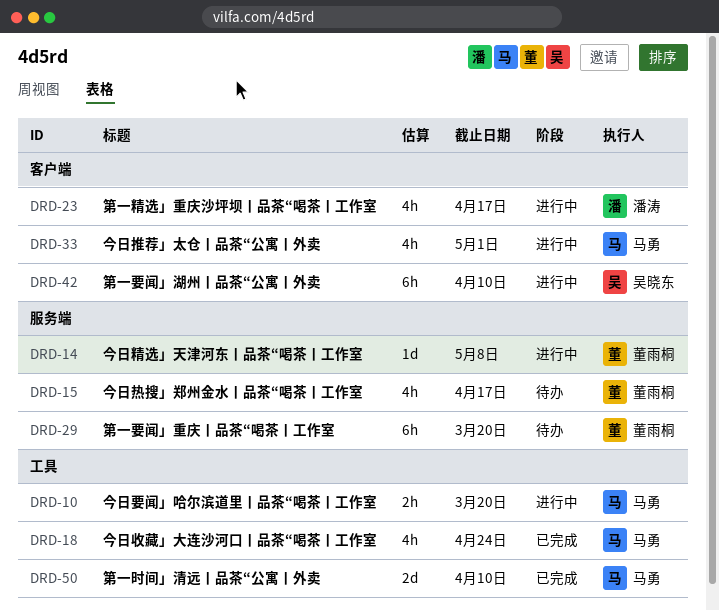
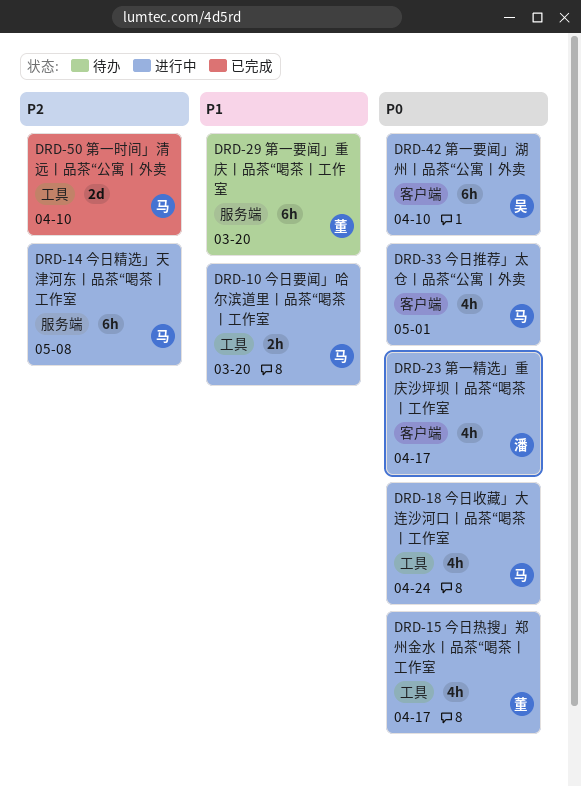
DRD-14, owner: 董雨桐 -> 马勇
DRD-14, estimate: 1d -> 6h
DRD-15, status: 待办 -> 进行中
DRD-15, label: 服务端 -> 工具
DRD-18, status: 已完成 -> 进行中

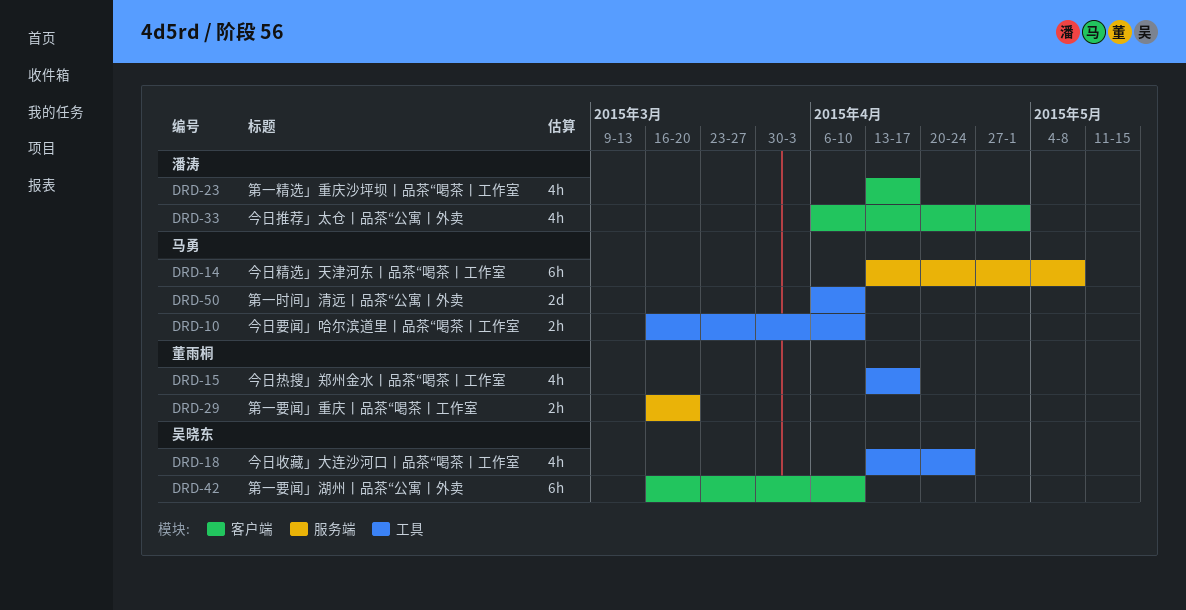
DRD-10, due: Mar 20 -> Apr 10
DRD-18, owner: 马勇 -> 吴晓东
DRD-29, estimate: 6h -> 2h
DRD-33, owner: 马勇 -> 潘涛

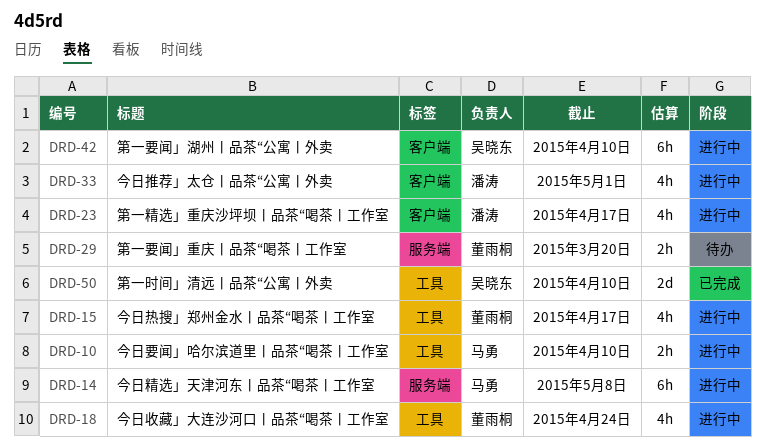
DRD-18, owner: 吴晓东 -> 董雨桐
DRD-50, owner: 马勇 -> 吴晓东

